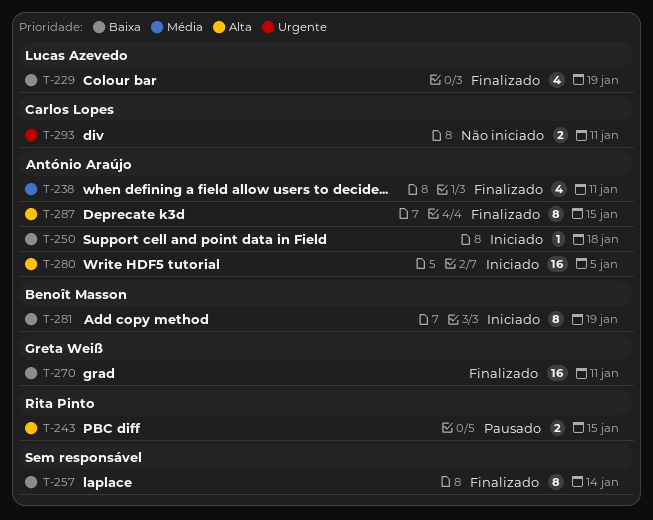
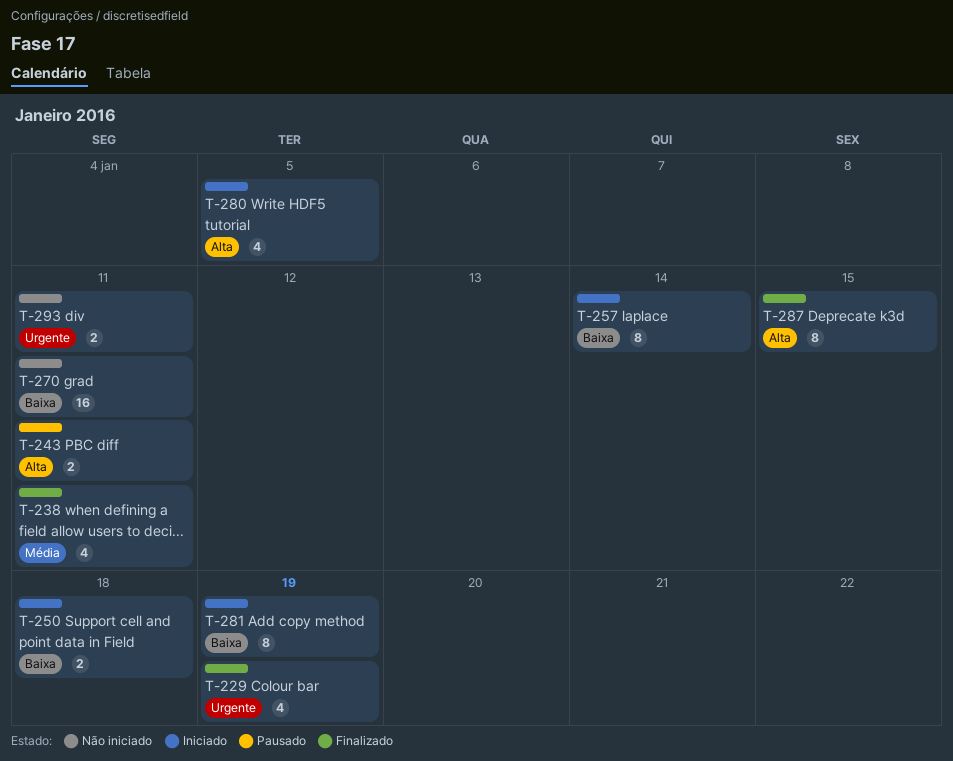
T-229, priority: Baixa -> Urgente
T-243, due: Jan 15 -> Jan 11
T-250, estimate: 1 -> 2
T-257, status: Finalizado -> Iniciado
T-270, status: Finalizado -> Não iniciado
T-280, estimate: 16 -> 4

